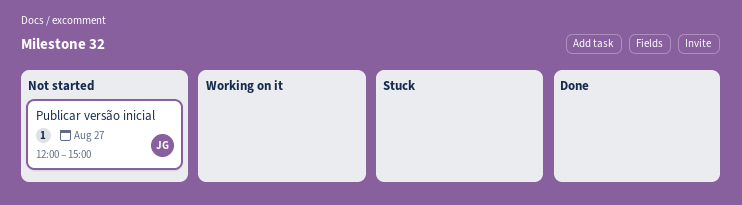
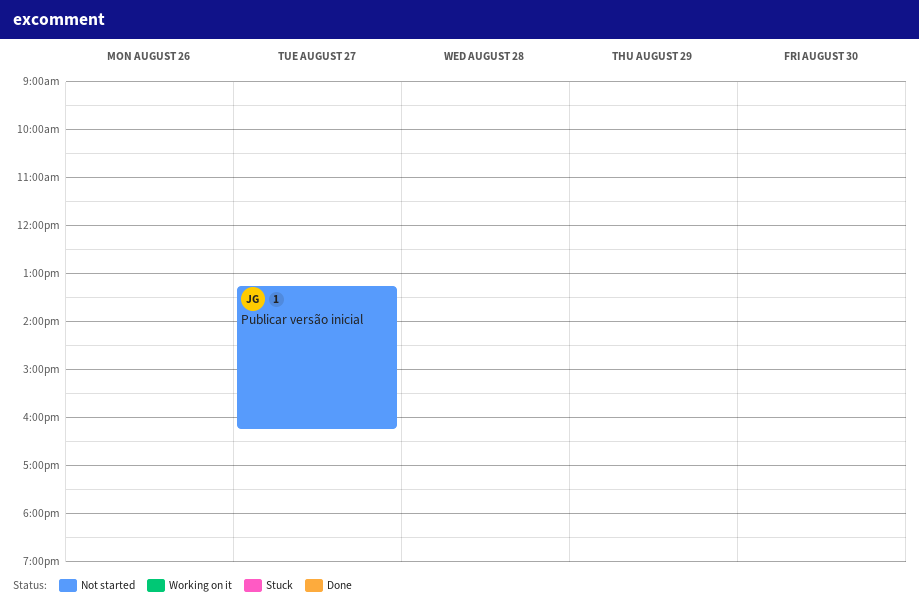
Publicar versão inicial, begins: 12:00 -> 13:15
Publicar versão inicial, ends: 15:00 -> 16:15

